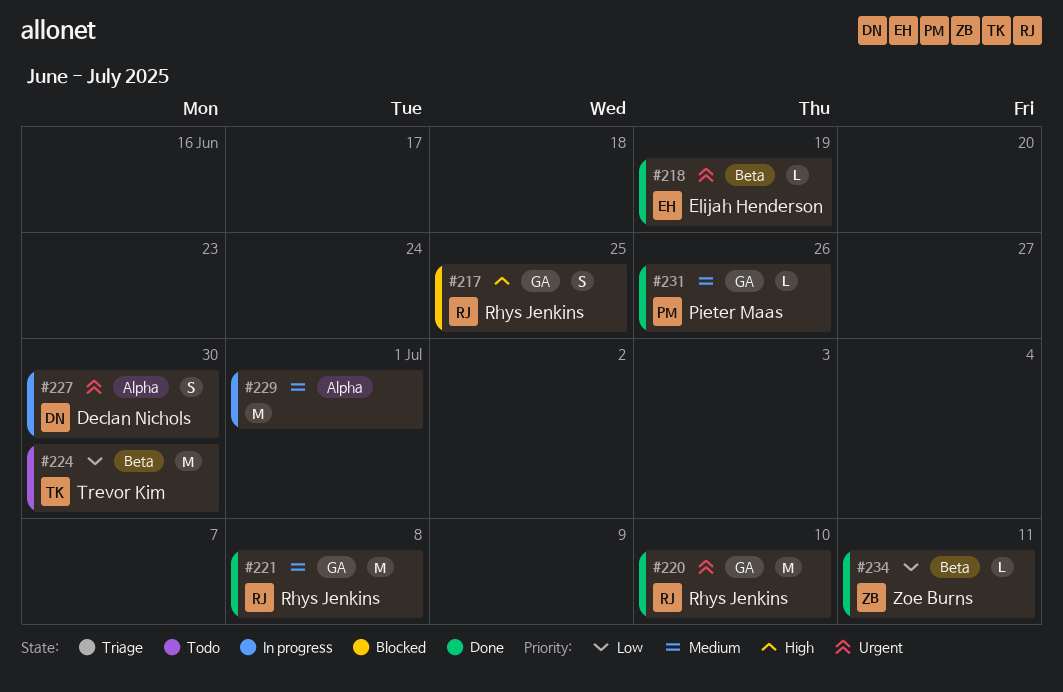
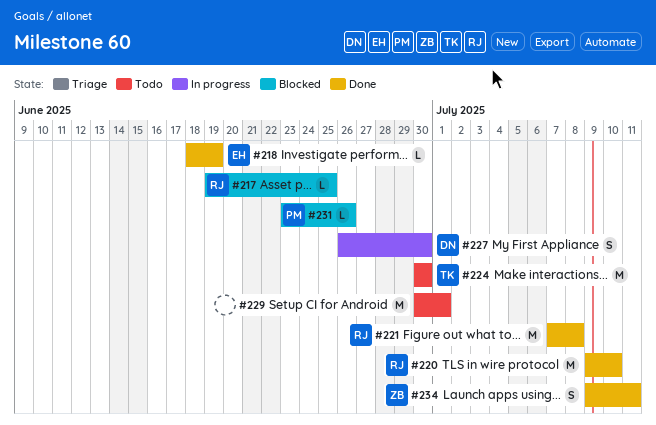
#217, estimate: S -> L
#229, status: In progress -> Todo
#231, status: Done -> Blocked
#234, estimate: L -> S

